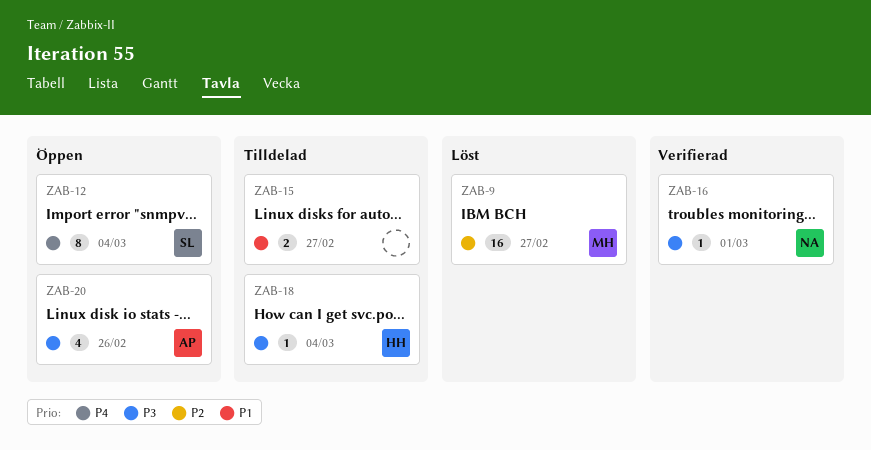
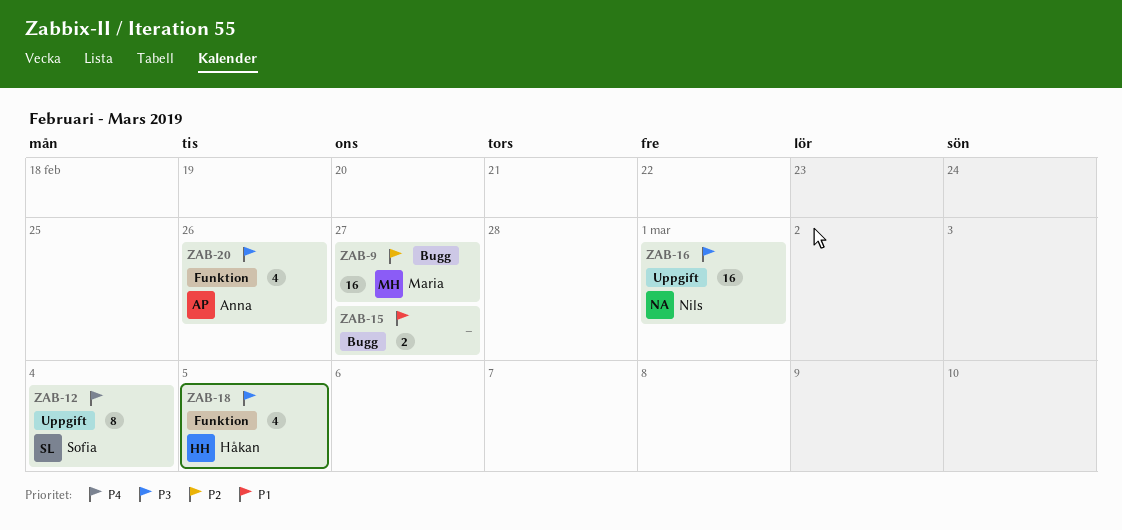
ZAB-16, estimate: 1 -> 16
ZAB-18, estimate: 1 -> 4
ZAB-18, due: Mar 4 -> Mar 5

